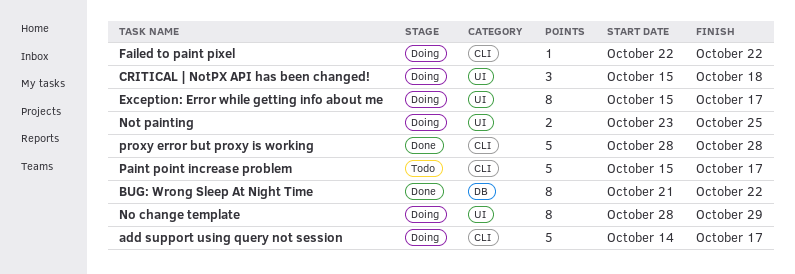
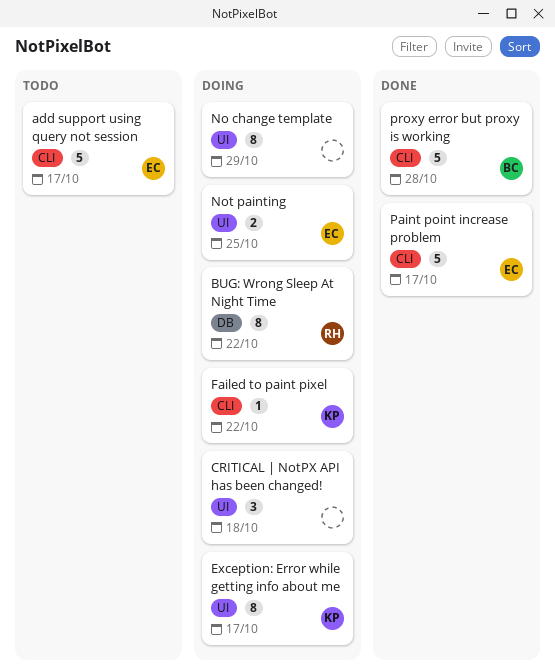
add support using query not session, status: Doing -> Todo
BUG: Wrong Sleep At Night Time, status: Done -> Doing
Paint point increase problem, status: Todo -> Done

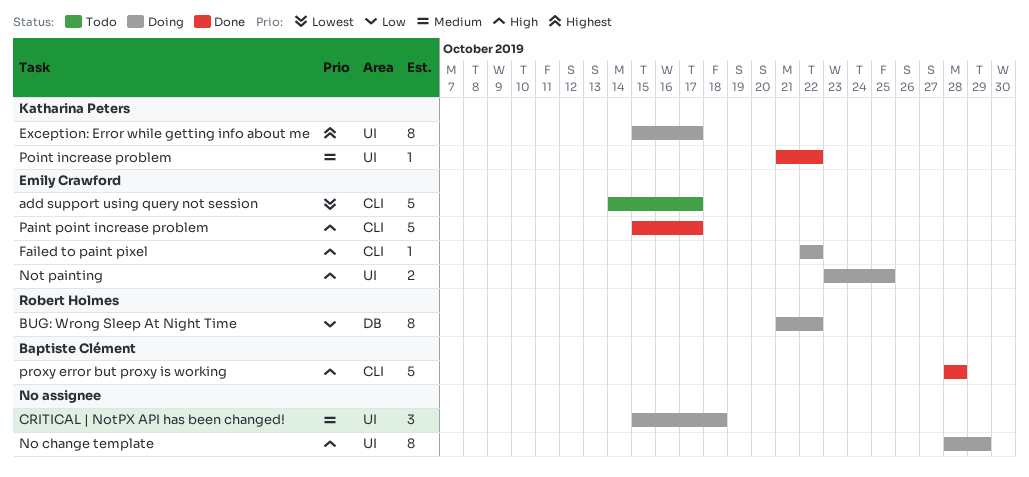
Failed to paint pixel, owner: Katharina Peters -> Emily Crawford
Point increase problem: none -> present

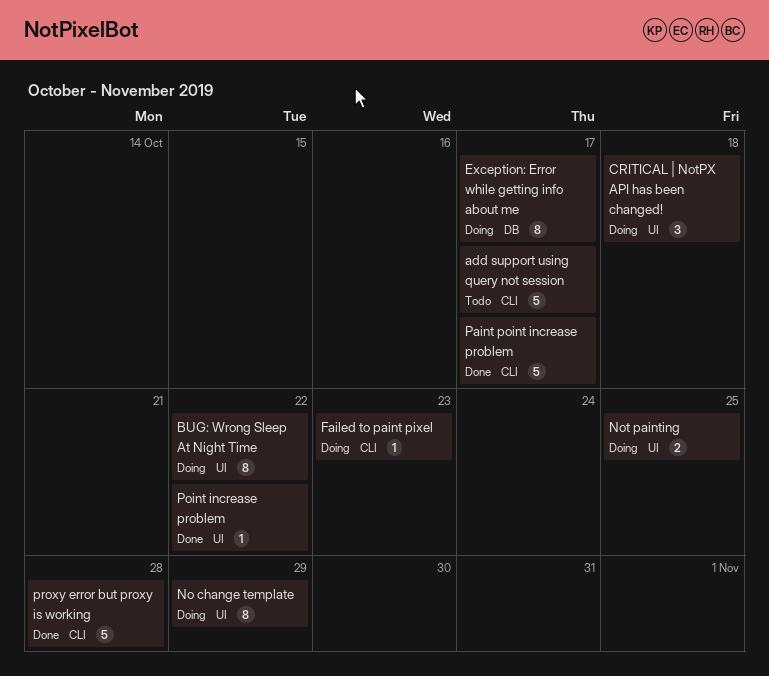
BUG: Wrong Sleep At Night Time, label: DB -> UI
Exception: Error while getting info about me, label: UI -> DB
Failed to paint pixel, due: Oct 22 -> Oct 23

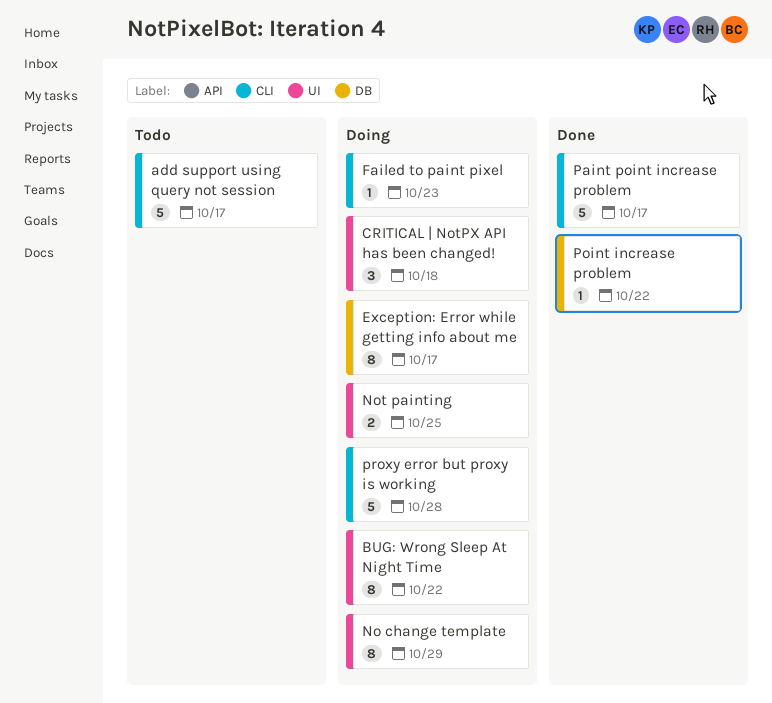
Point increase problem, label: UI -> DB
proxy error but proxy is working, status: Done -> Doing

